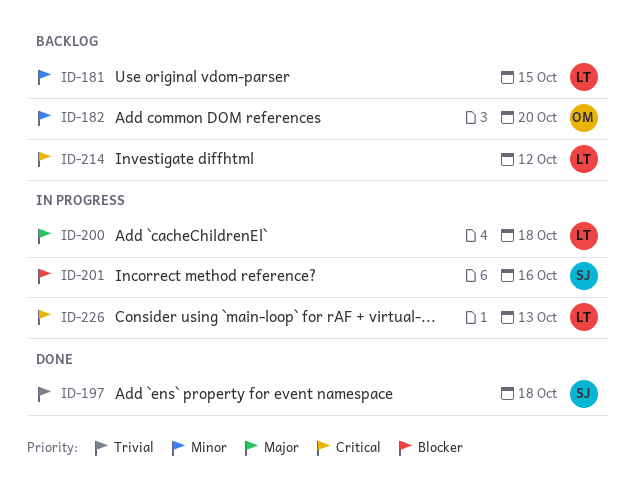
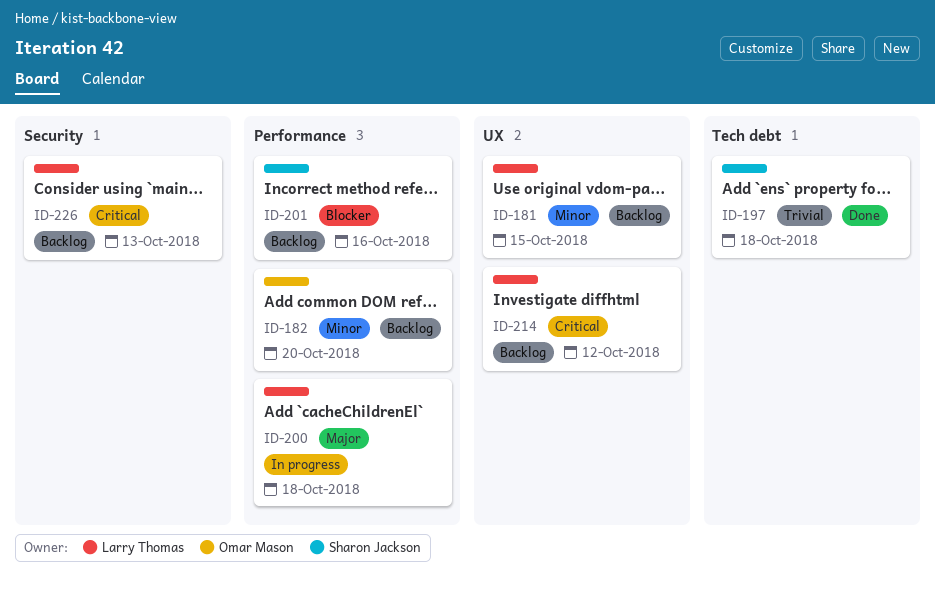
ID-201, status: In progress -> Backlog
ID-226, status: In progress -> Backlog

